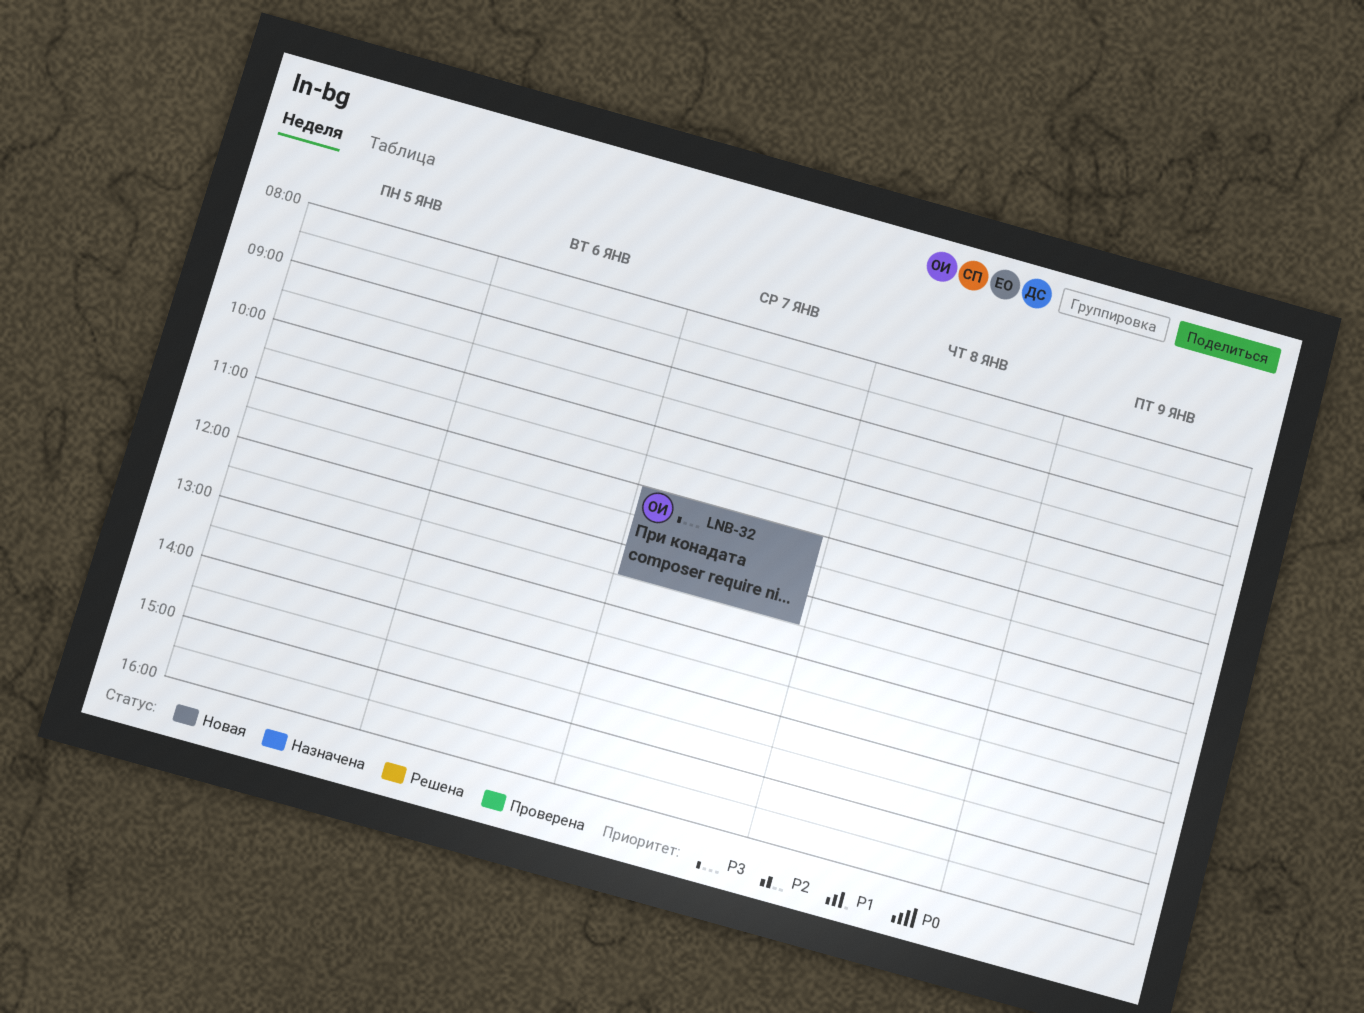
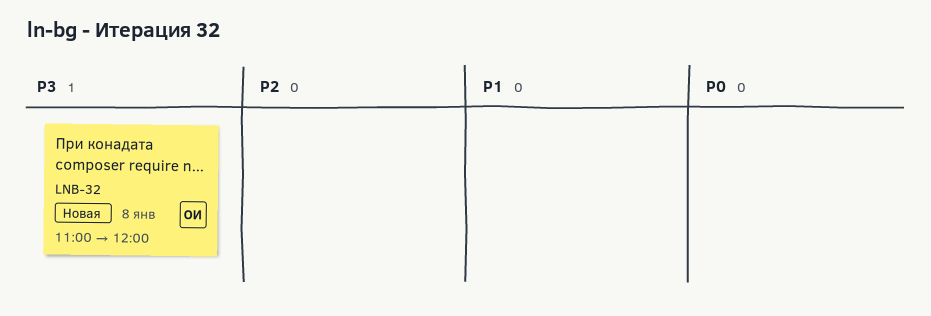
LNB-32, day: Jan 7 -> Jan 8
LNB-32, ends: 12:30 -> 12:00

